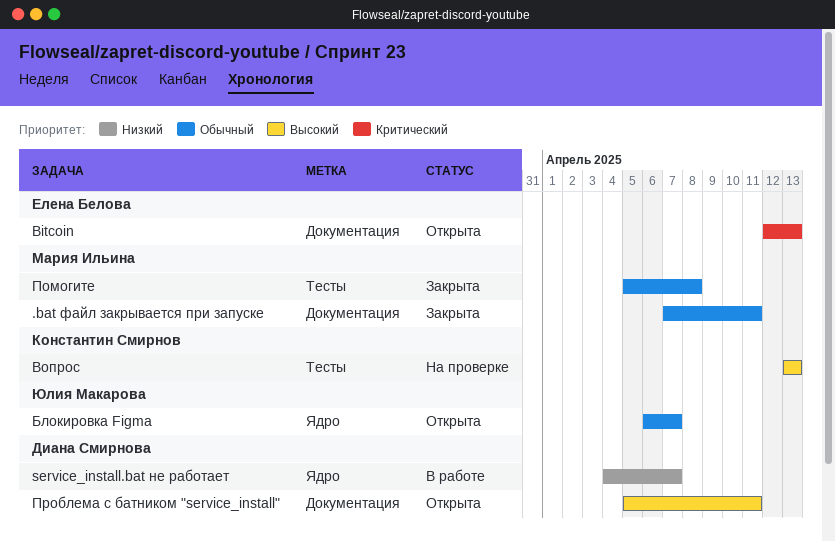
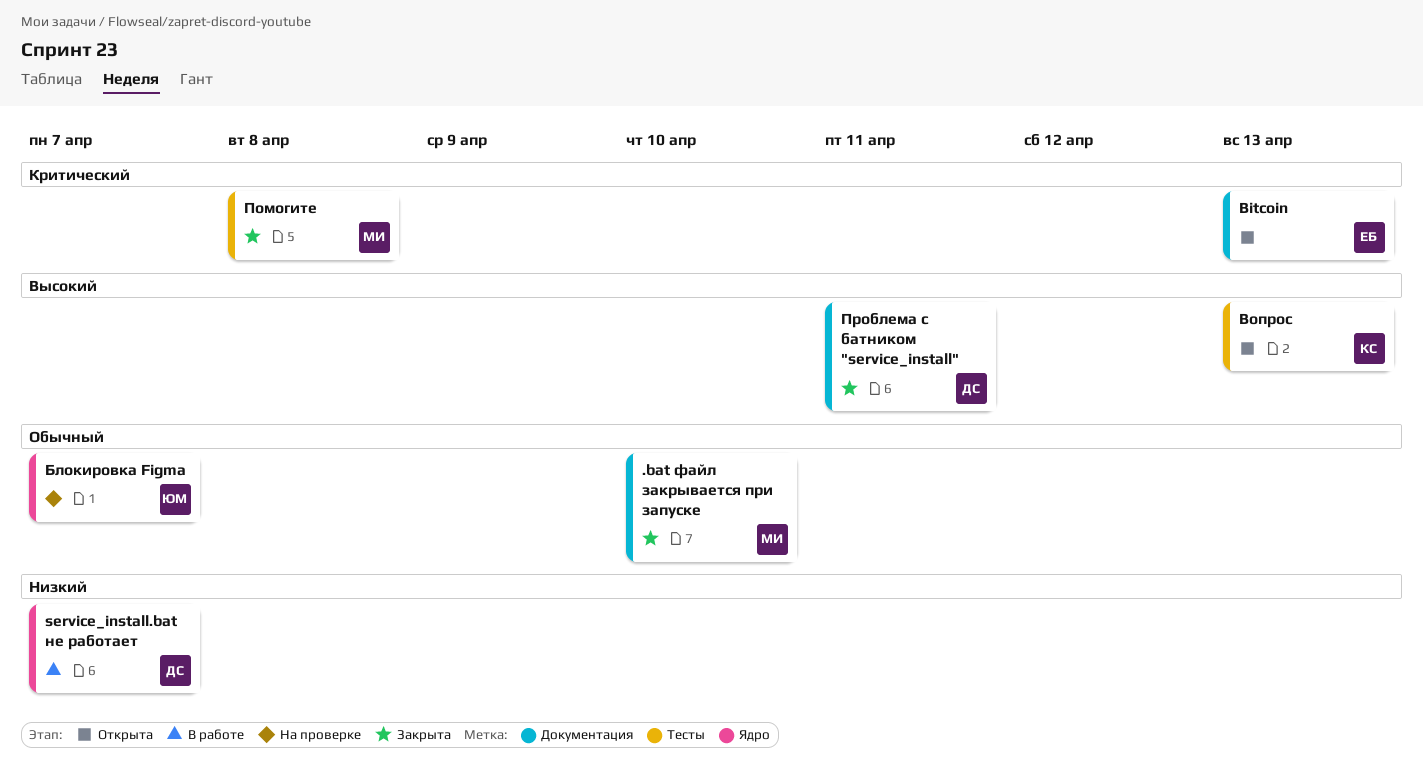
.bat файл закрывается при запуске, due: Apr 11 -> Apr 10
Блокировка Figma, status: Открыта -> На проверке
Вопрос, status: На проверке -> Открыта
Помогите, priority: Обычный -> Критический
Проблема с батником "service_install", status: Открыта -> Закрыта

